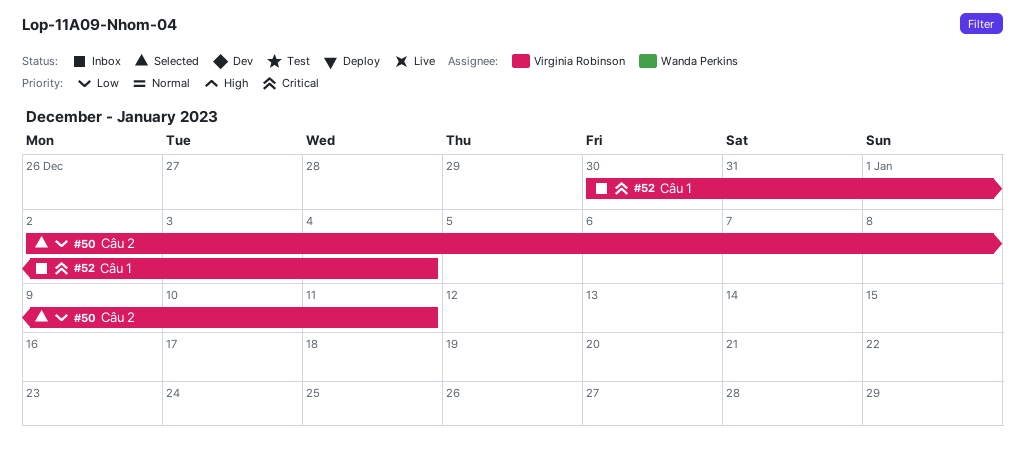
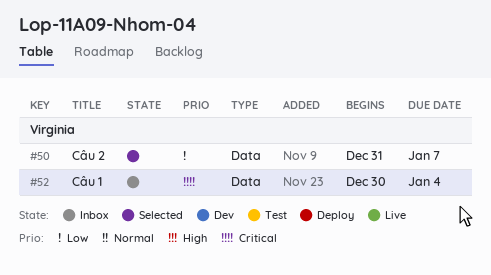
#50, start: Jan 2 -> Dec 31
#50, due: Jan 11 -> Jan 7

